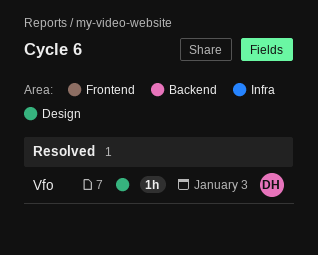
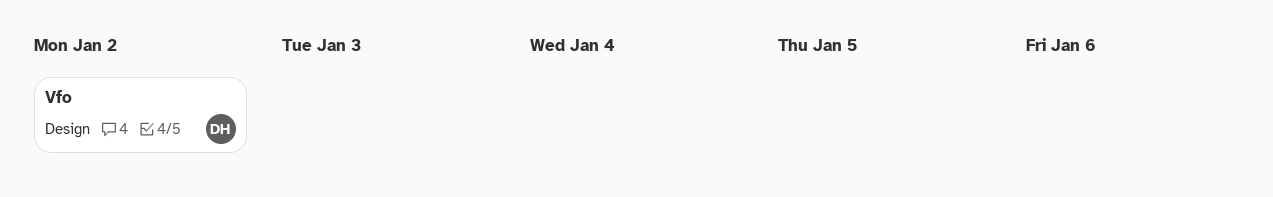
Vfo, due: Jan 3 -> Jan 2

